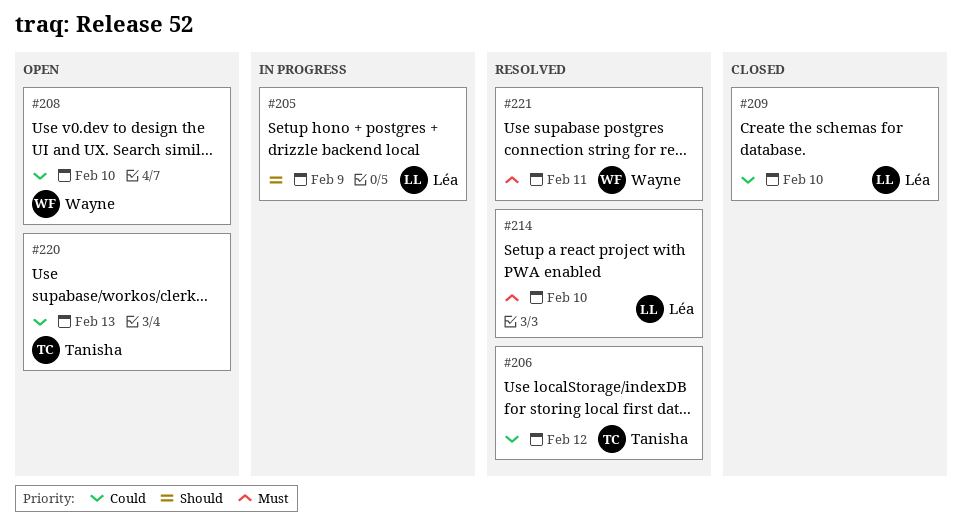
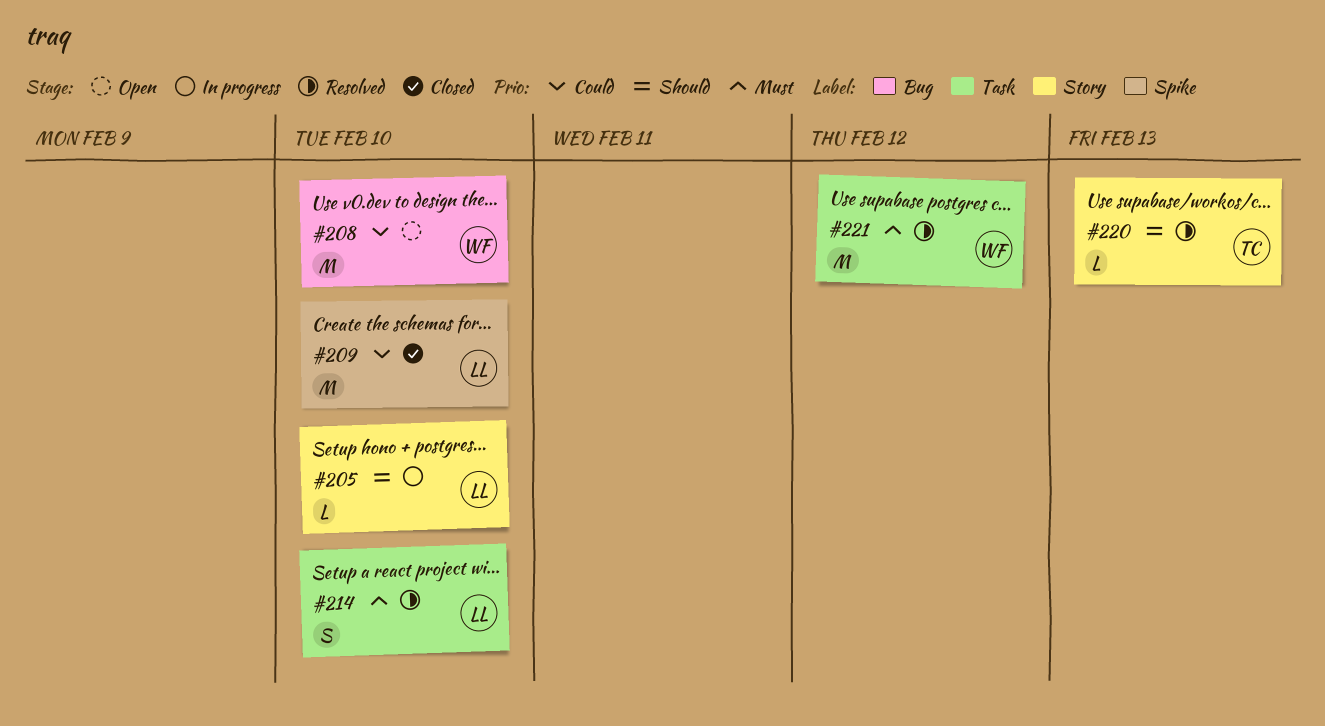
#205, due: Feb 9 -> Feb 10
#206: present -> none
#220, status: Open -> Resolved
#220, priority: Could -> Should
#221, due: Feb 11 -> Feb 12

